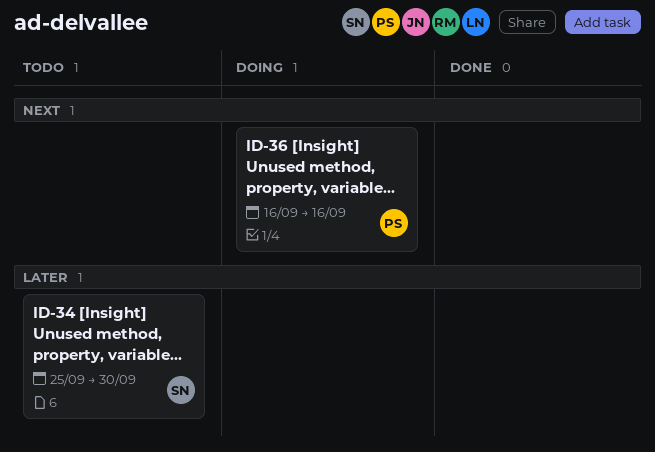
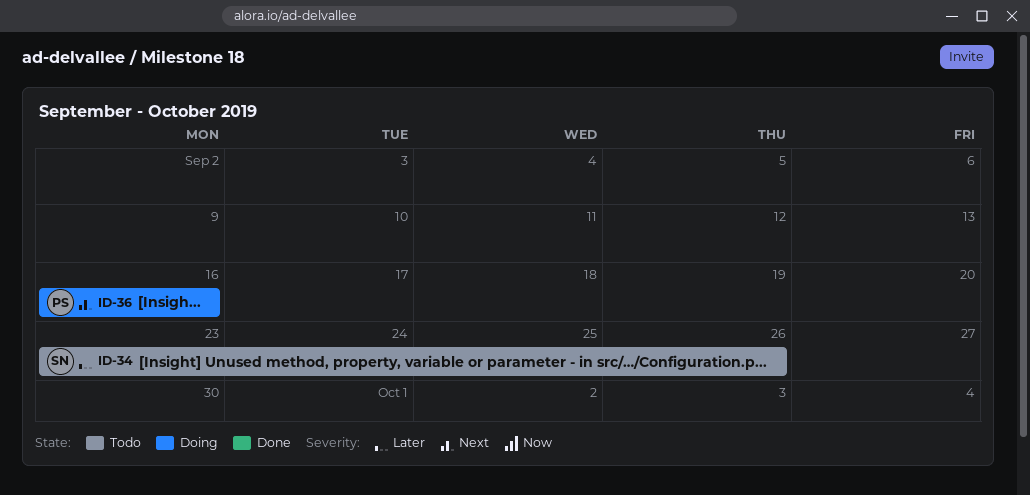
ID-34, start: Sep 25 -> Sep 23
ID-34, due: Sep 30 -> Sep 26

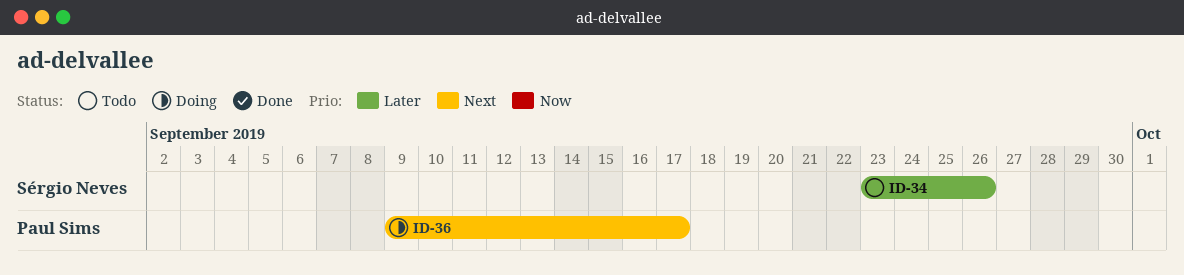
ID-36, start: Sep 16 -> Sep 9
ID-36, due: Sep 16 -> Sep 17

